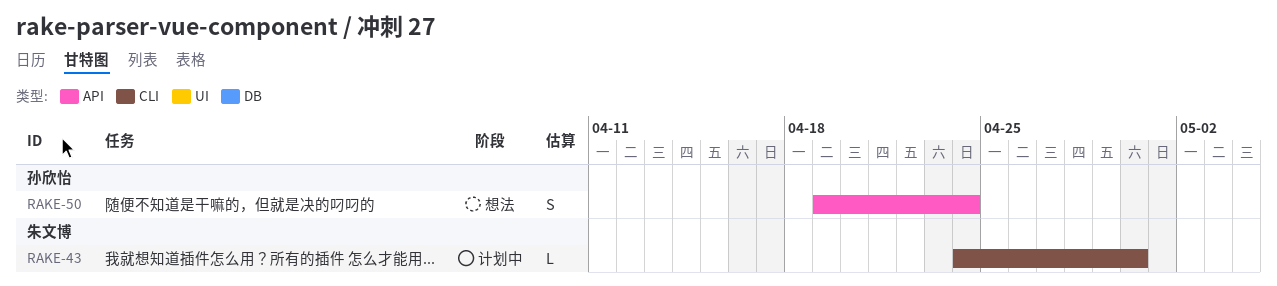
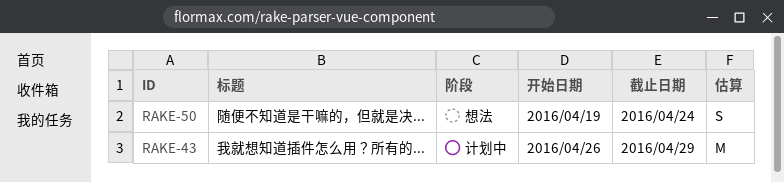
RAKE-43, estimate: L -> M
RAKE-43, start: Apr 24 -> Apr 26
RAKE-43, due: Apr 30 -> Apr 29

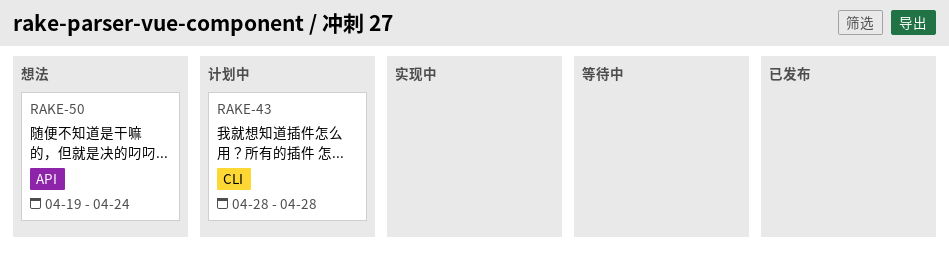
RAKE-43, start: Apr 26 -> Apr 28
RAKE-43, due: Apr 29 -> Apr 28

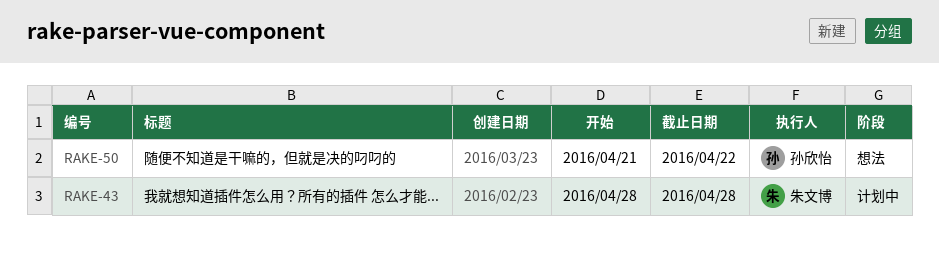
RAKE-50, start: Apr 19 -> Apr 21
RAKE-50, due: Apr 24 -> Apr 22

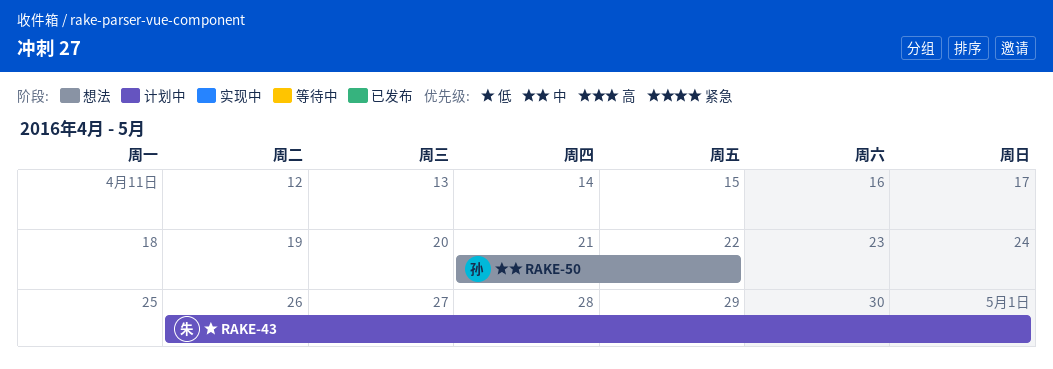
RAKE-43, start: Apr 28 -> Apr 26
RAKE-43, due: Apr 28 -> May 1

